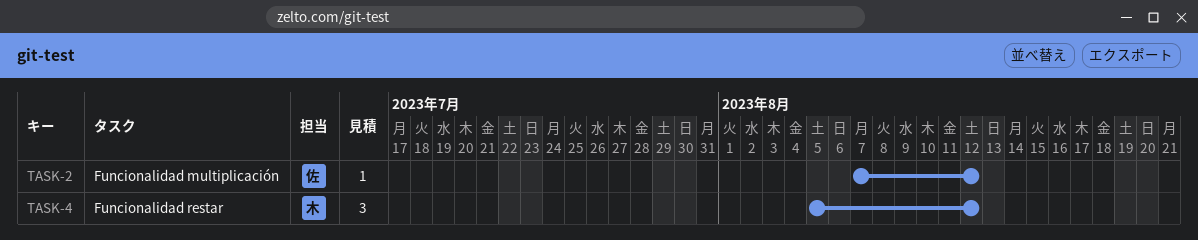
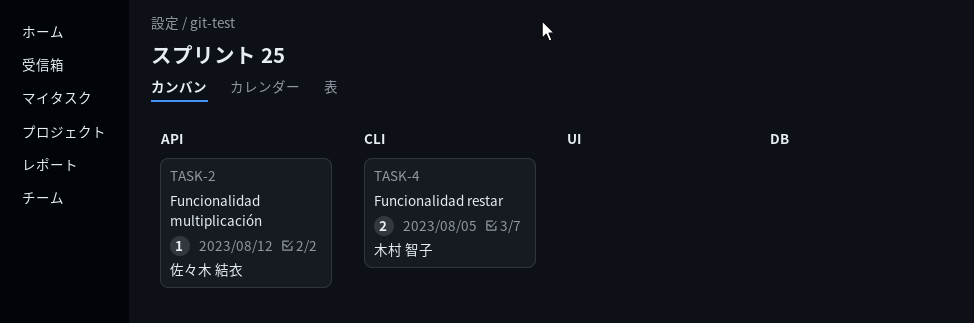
TASK-4, estimate: 3 -> 2
TASK-4, due: Aug 12 -> Aug 5

